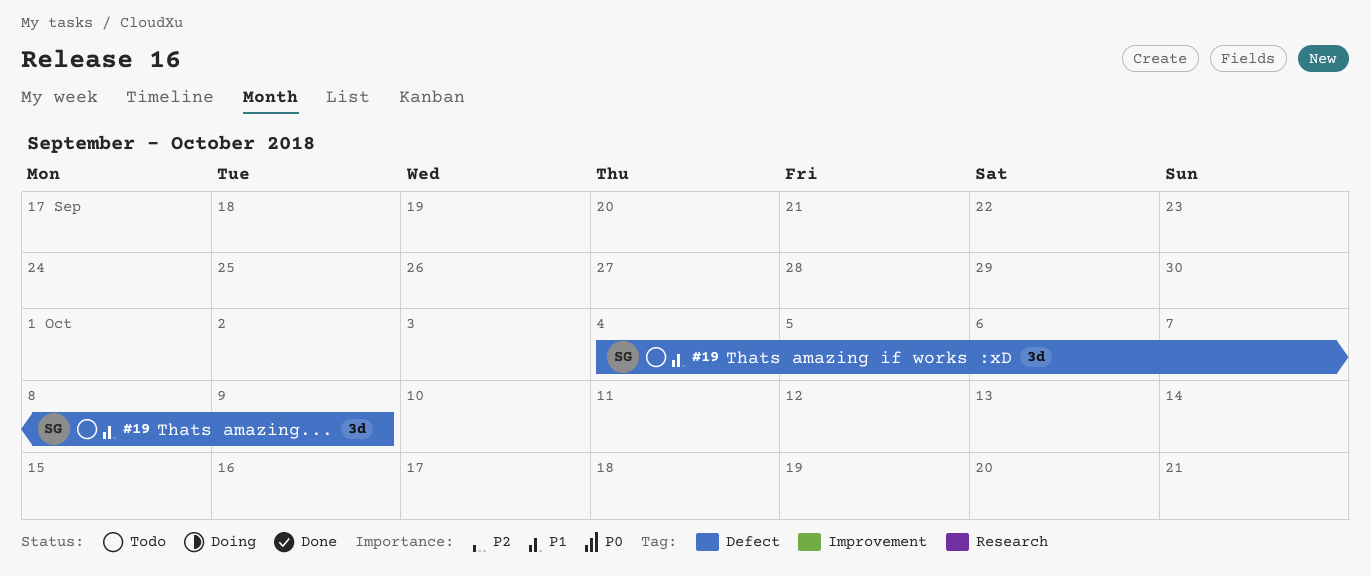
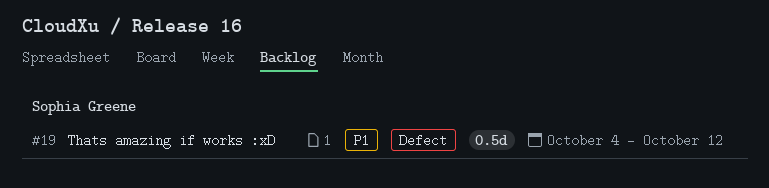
#19, estimate: 3d -> 0.5d
#19, due: Oct 9 -> Oct 12

